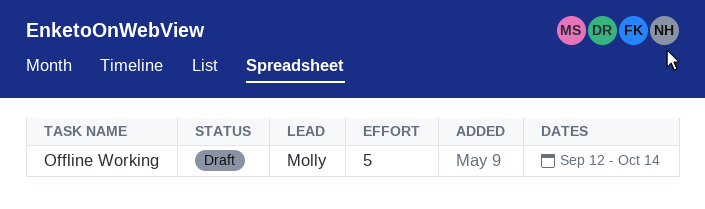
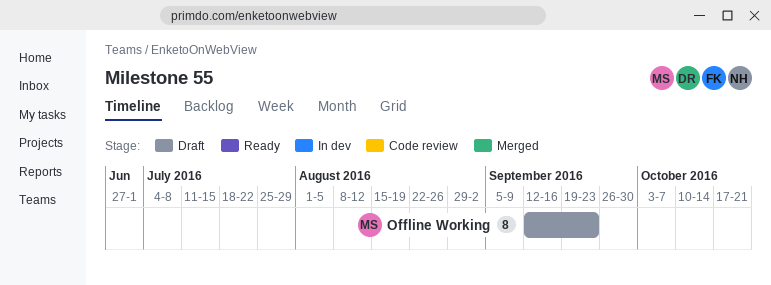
Offline Working, estimate: 5 -> 8
Offline Working, due: Oct 14 -> Sep 23

